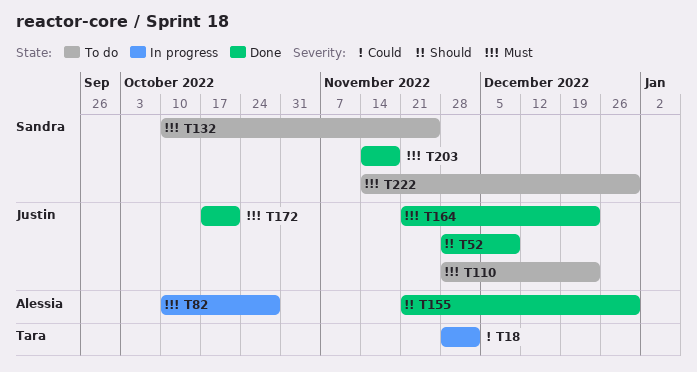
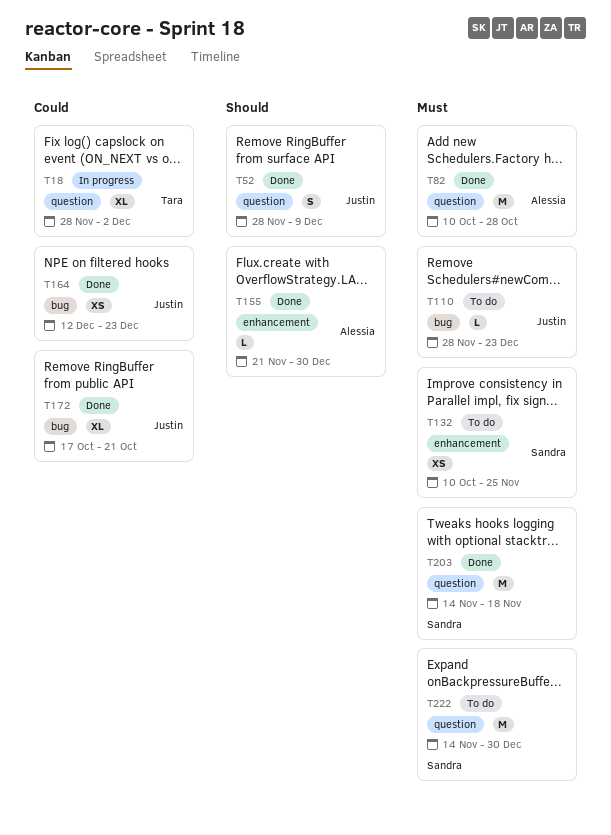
T82, status: In progress -> Done
T164, priority: Must -> Could
T164, start: Nov 21 -> Dec 12
T172, priority: Must -> Could

